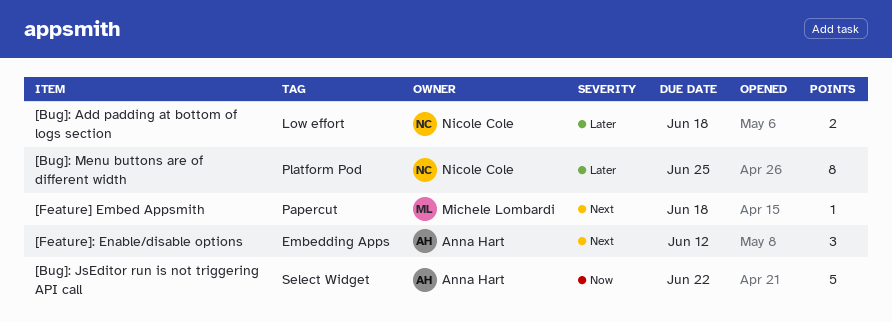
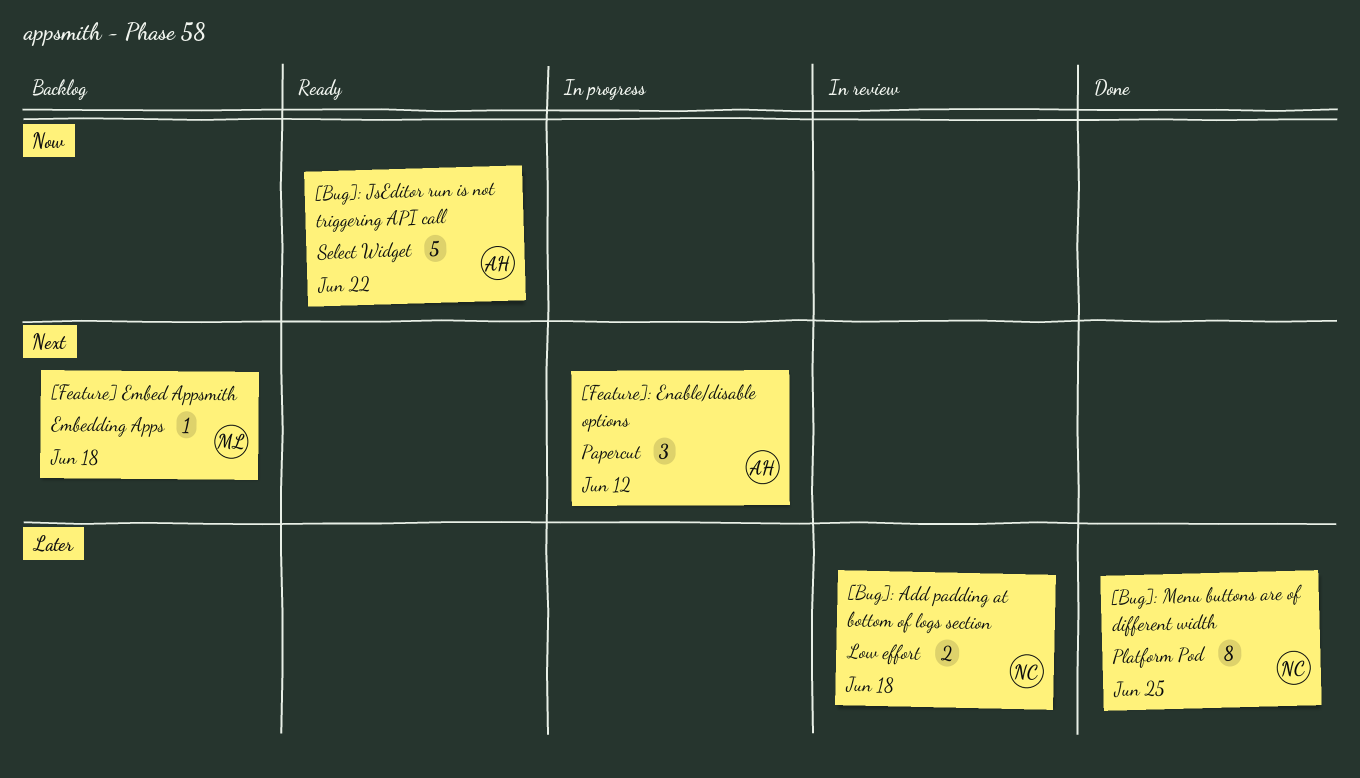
[Feature] Embed Appsmith, label: Papercut -> Embedding Apps
[Feature]: Enable/disable options, label: Embedding Apps -> Papercut

